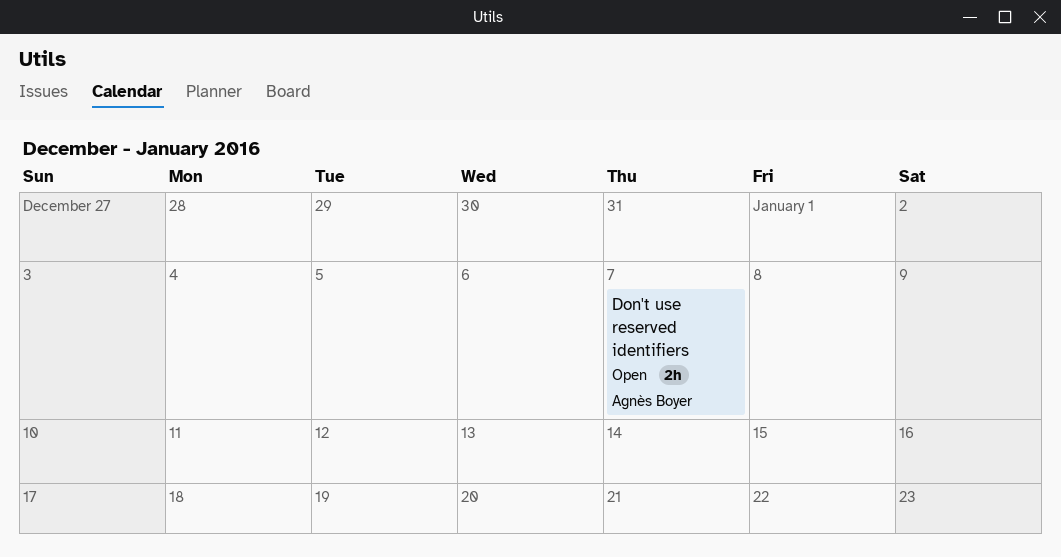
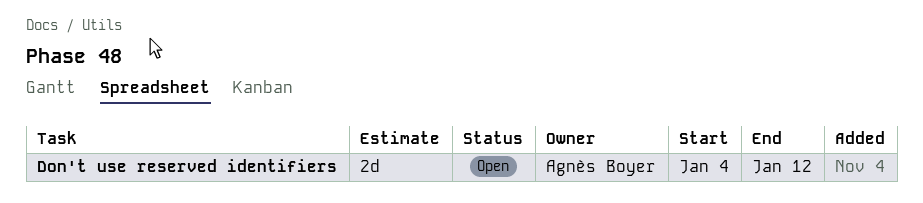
Don't use reserved identifiers, estimate: 2h -> 2d
Don't use reserved identifiers, due: Jan 7 -> Jan 12

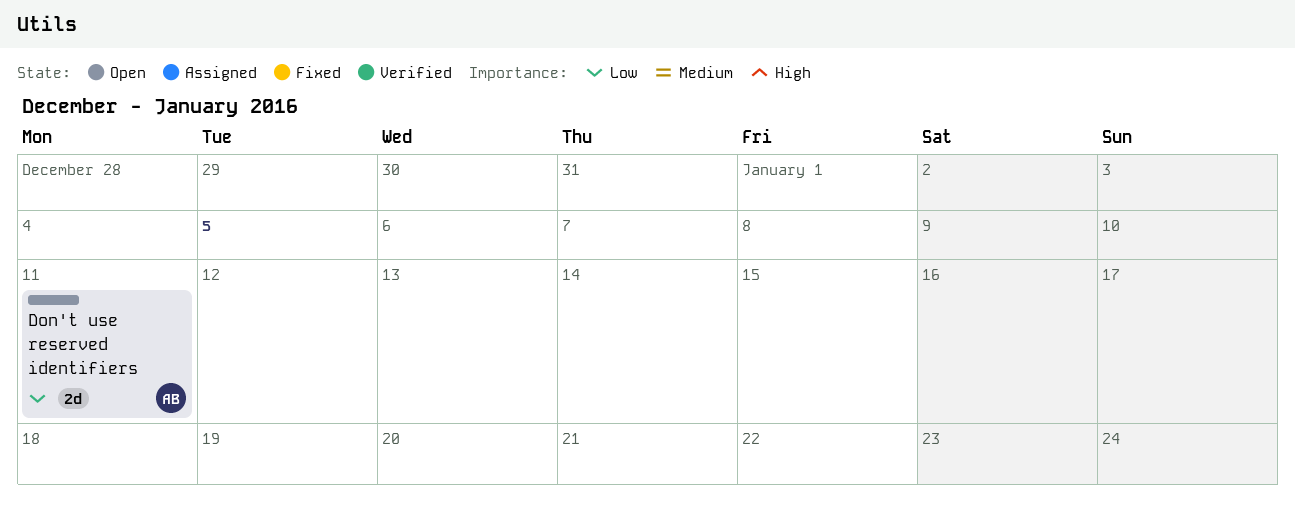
Don't use reserved identifiers, due: Jan 12 -> Jan 11

